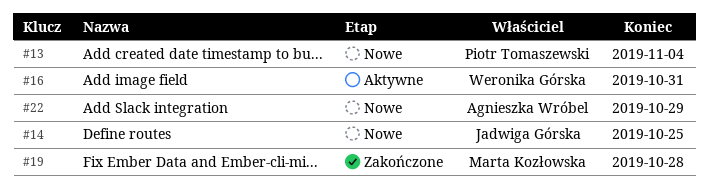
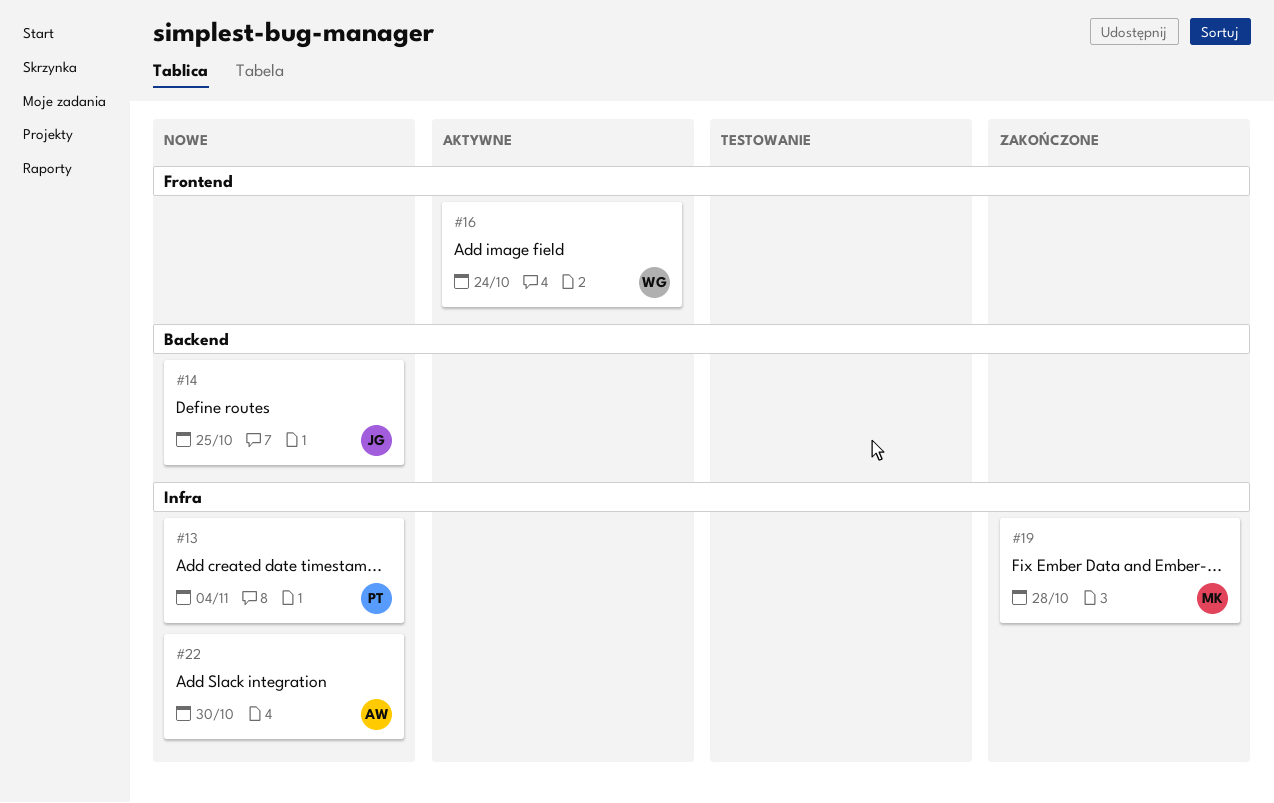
#16, due: Oct 31 -> Oct 24
#22, due: Oct 29 -> Oct 30

